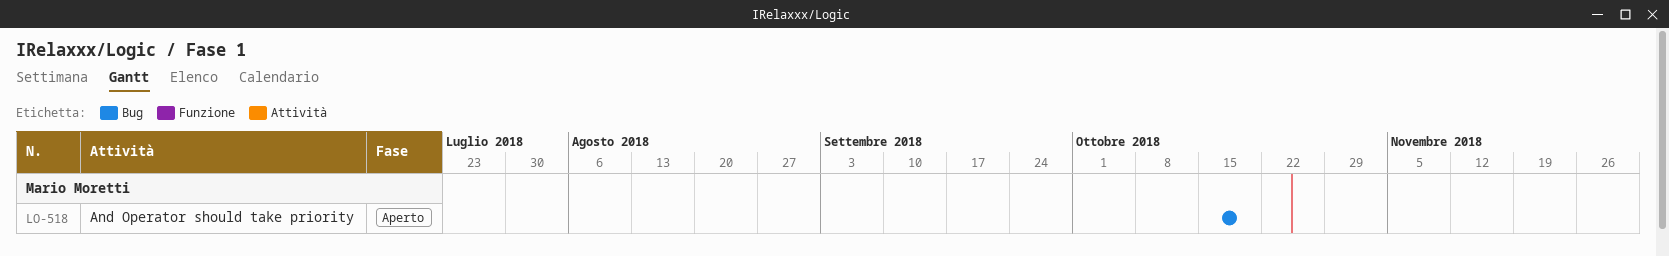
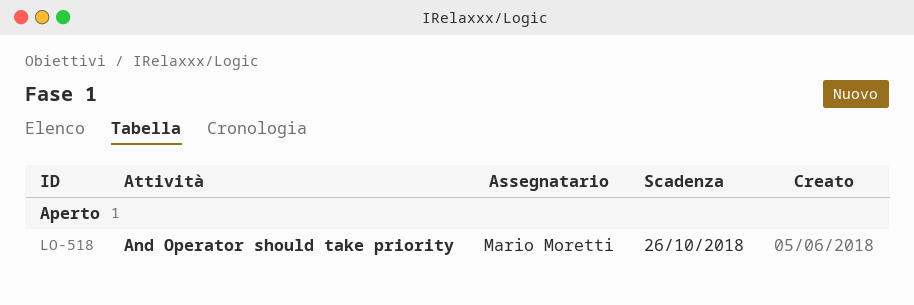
LO-518, due: Oct 19 -> Oct 26

